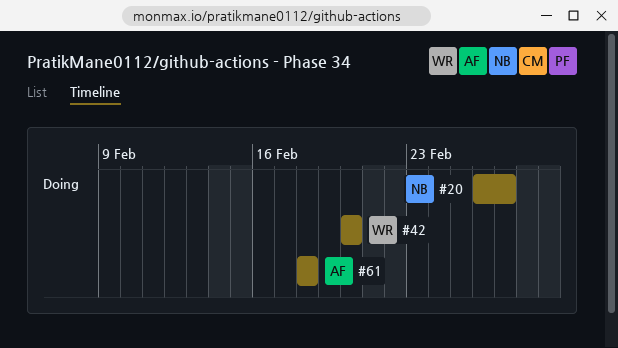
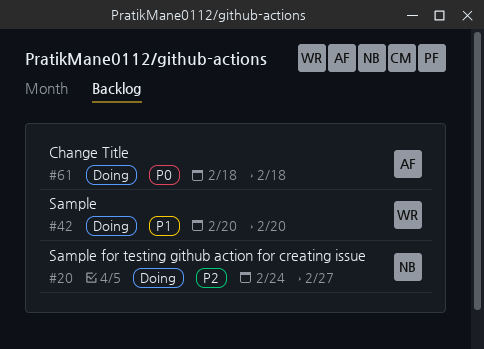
#20, start: Feb 26 -> Feb 24

